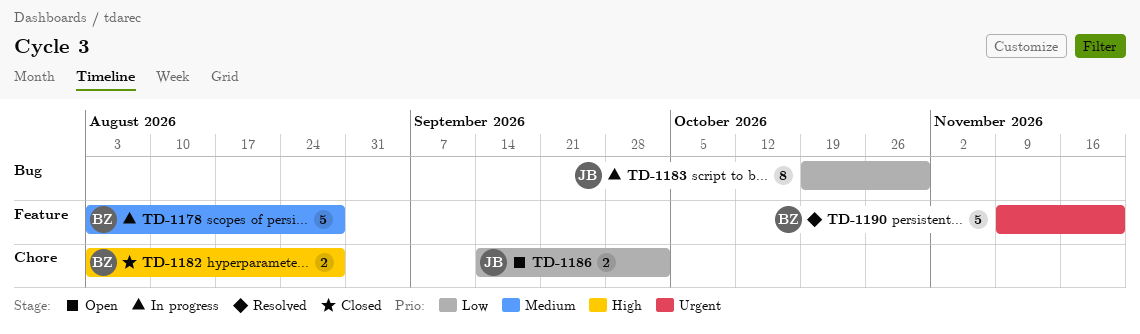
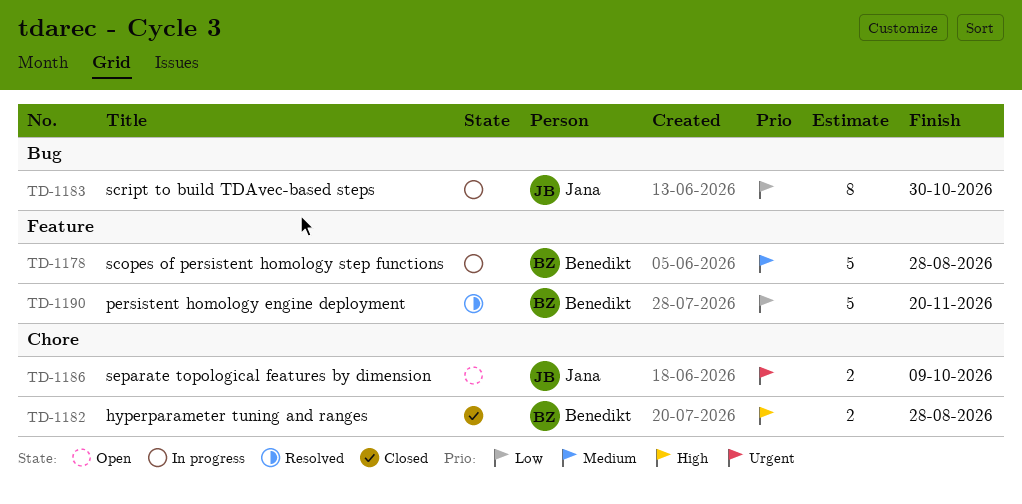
TD-1186, priority: Low -> Urgent
TD-1186, due: Oct 2 -> Oct 9
TD-1190, priority: Urgent -> Low

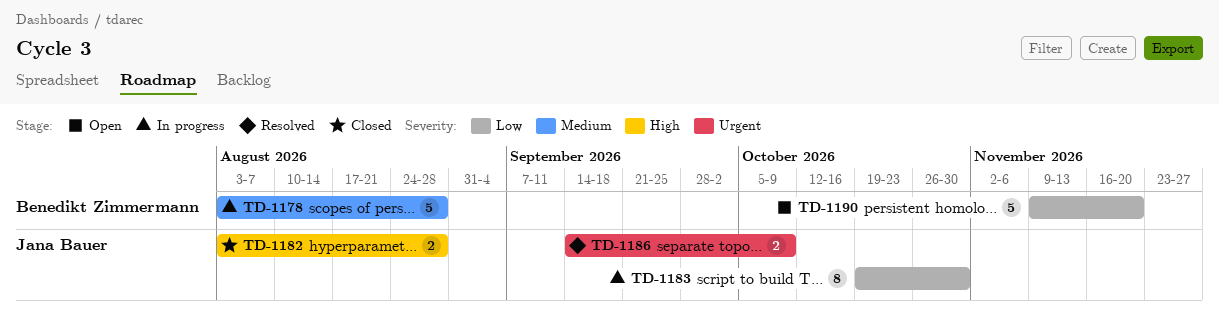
TD-1182, owner: Benedikt Zimmermann -> Jana Bauer
TD-1186, status: Open -> Resolved
TD-1190, status: Resolved -> Open

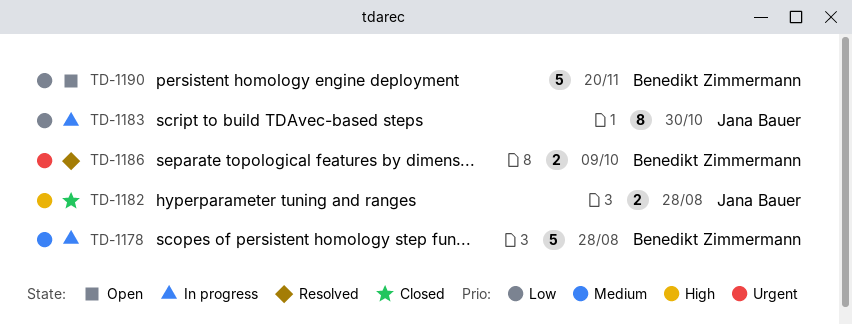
TD-1186, owner: Jana Bauer -> Benedikt Zimmermann

